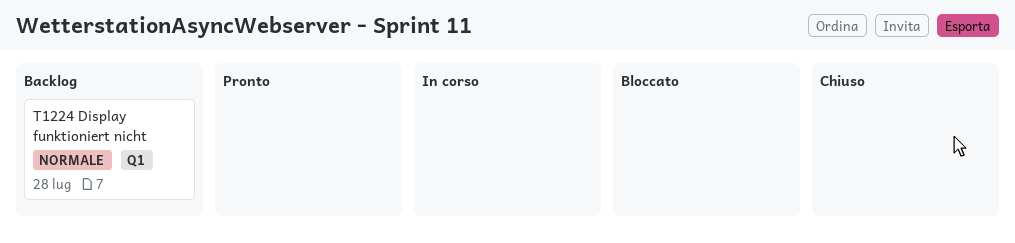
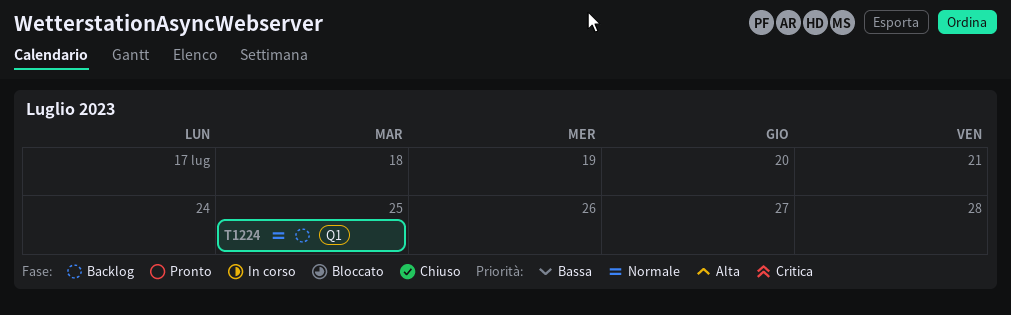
T1224, due: Jul 28 -> Jul 25

